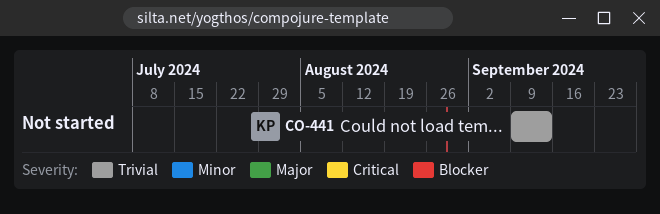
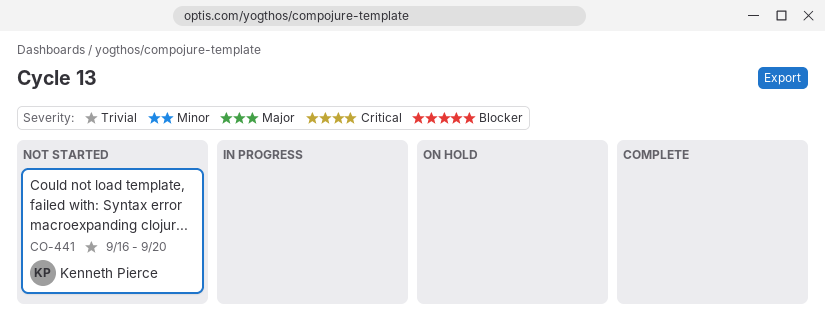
CO-441, start: Sep 9 -> Sep 16
CO-441, due: Sep 13 -> Sep 20

